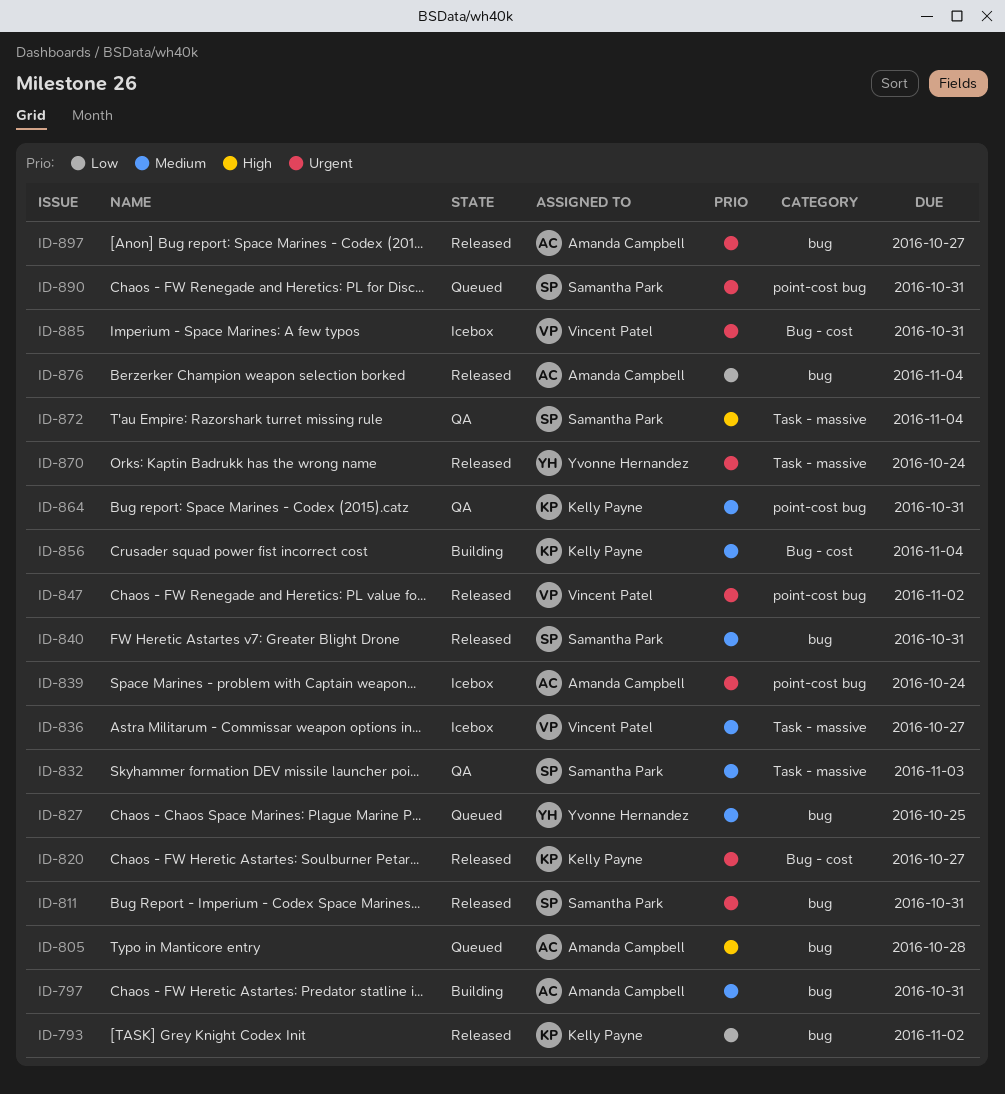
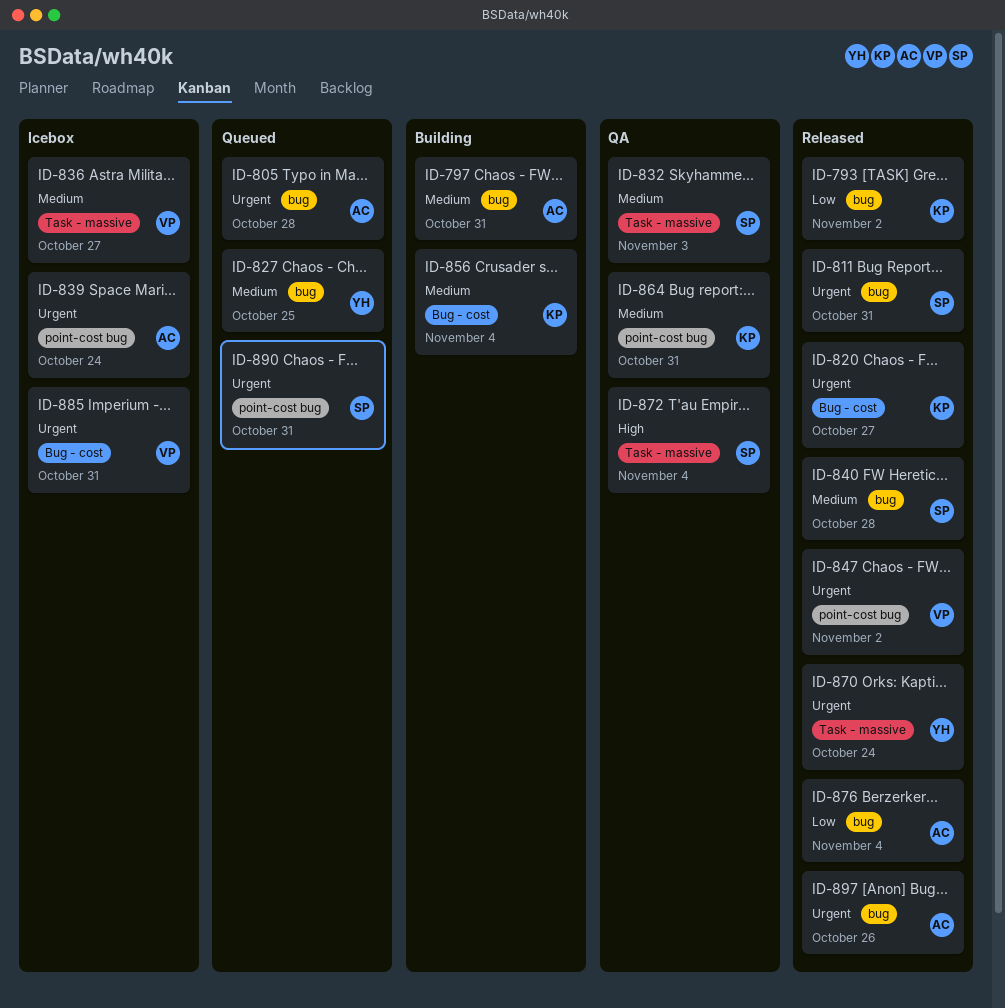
ID-805, priority: High -> Urgent
ID-840, due: Oct 31 -> Oct 28
ID-897, due: Oct 27 -> Oct 26

